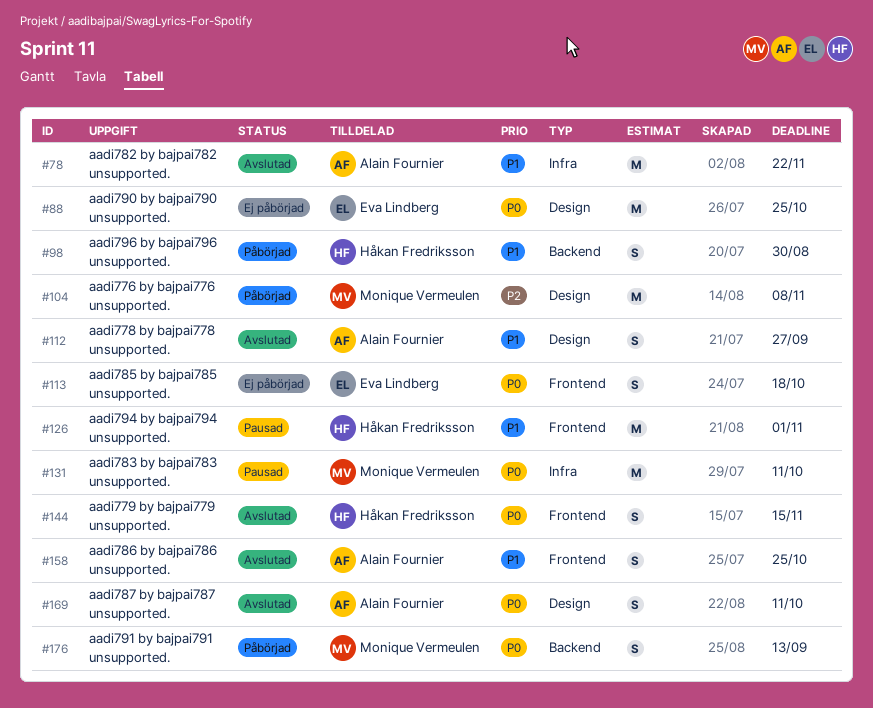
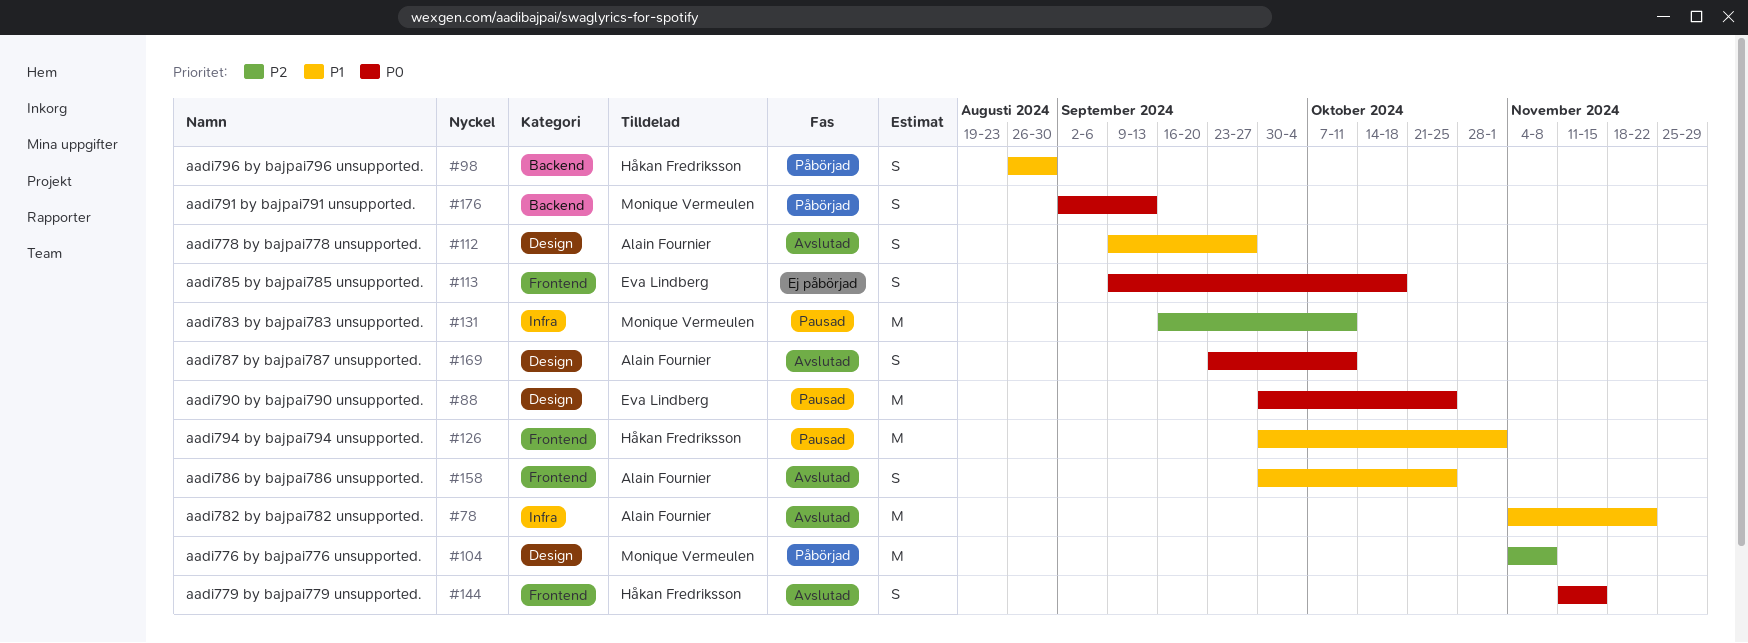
#88, status: Ej påbörjad -> Pausad
#131, priority: P0 -> P2

